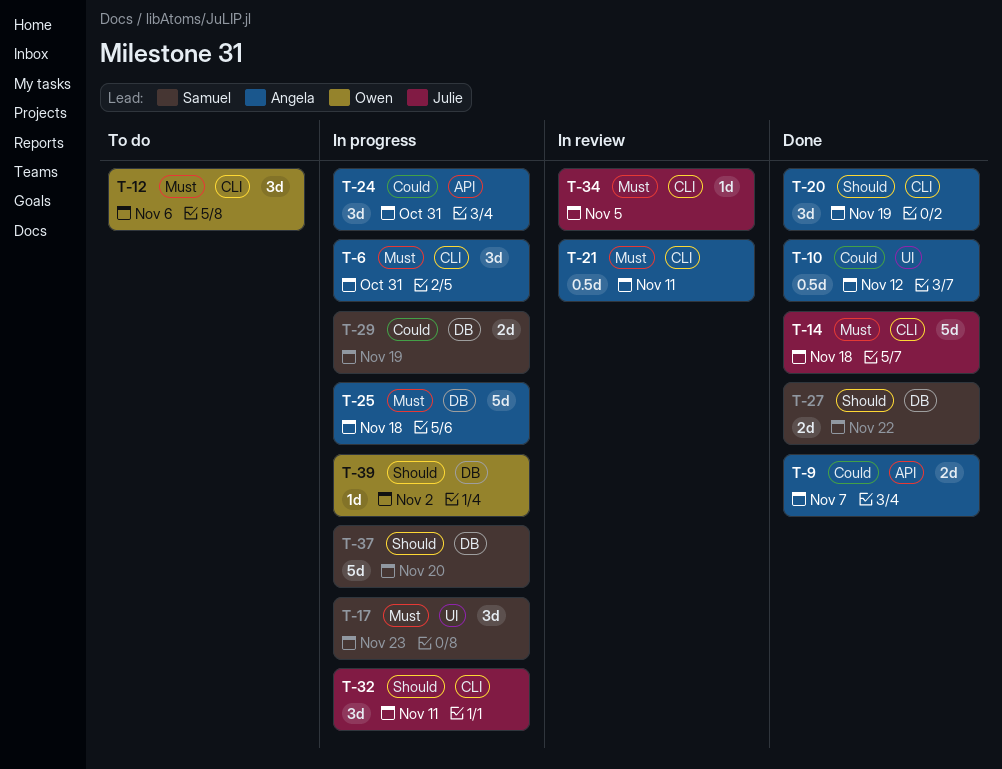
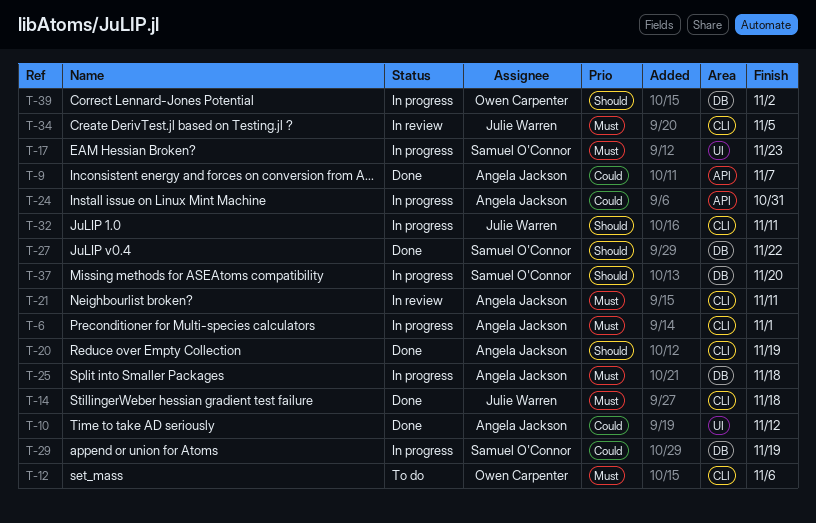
T-6, due: Oct 31 -> Nov 1

